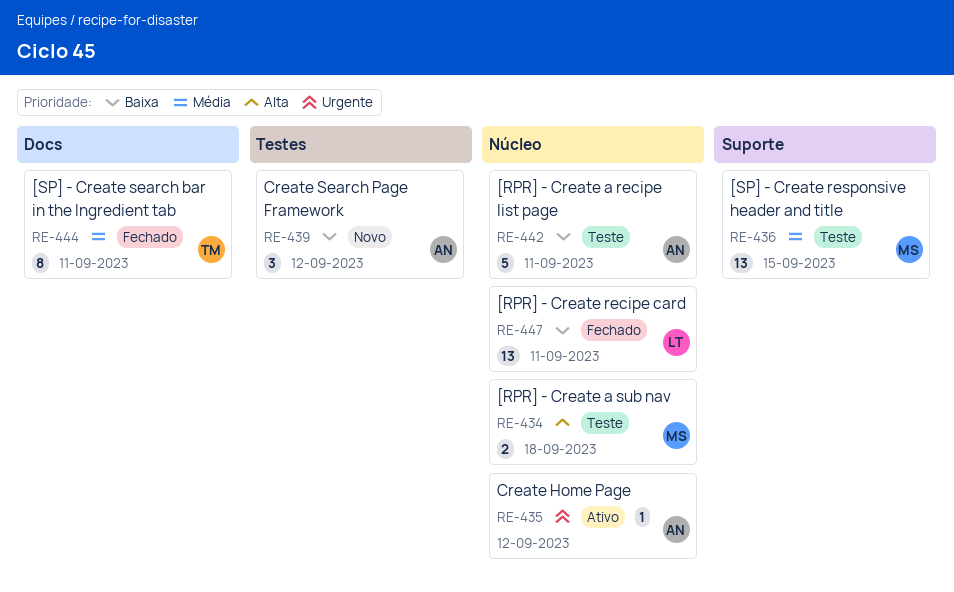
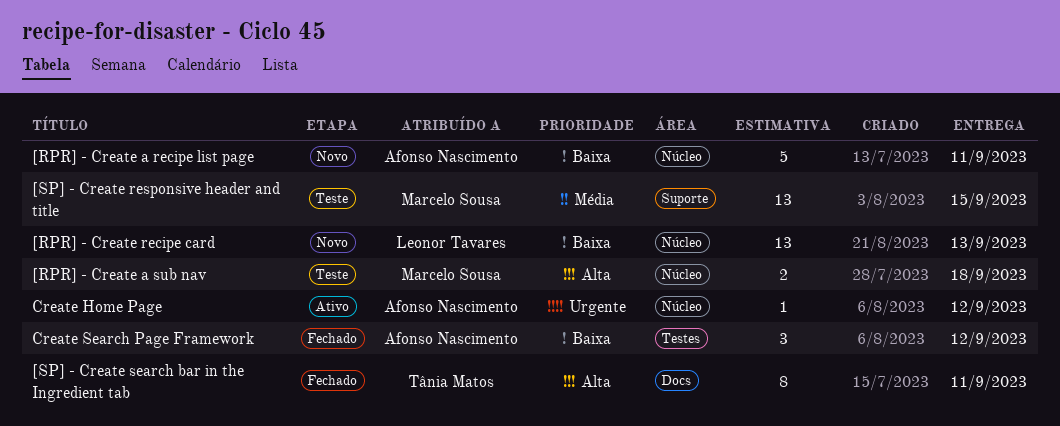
[RPR] - Create a recipe list page, status: Teste -> Novo
[RPR] - Create recipe card, status: Fechado -> Novo
[RPR] - Create recipe card, due: Sep 11 -> Sep 13
[SP] - Create search bar in the Ingredient tab, priority: Média -> Alta
Create Search Page Framework, status: Novo -> Fechado

